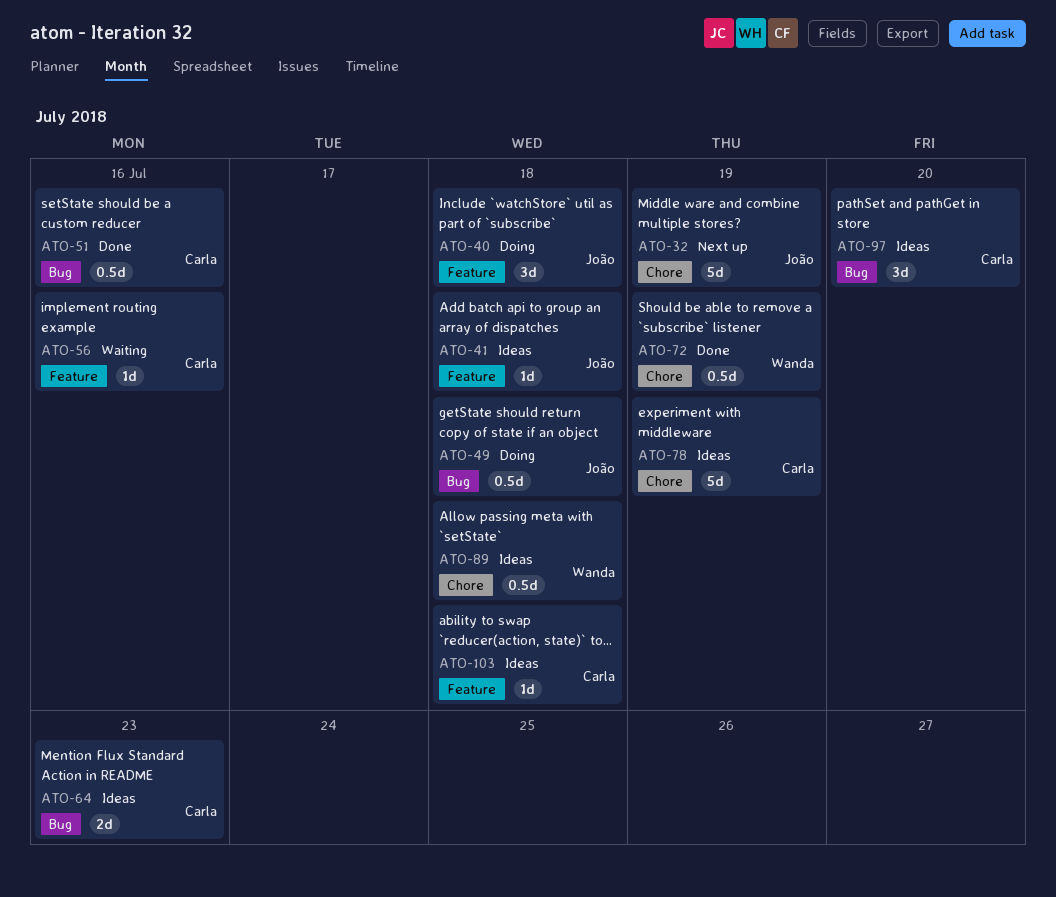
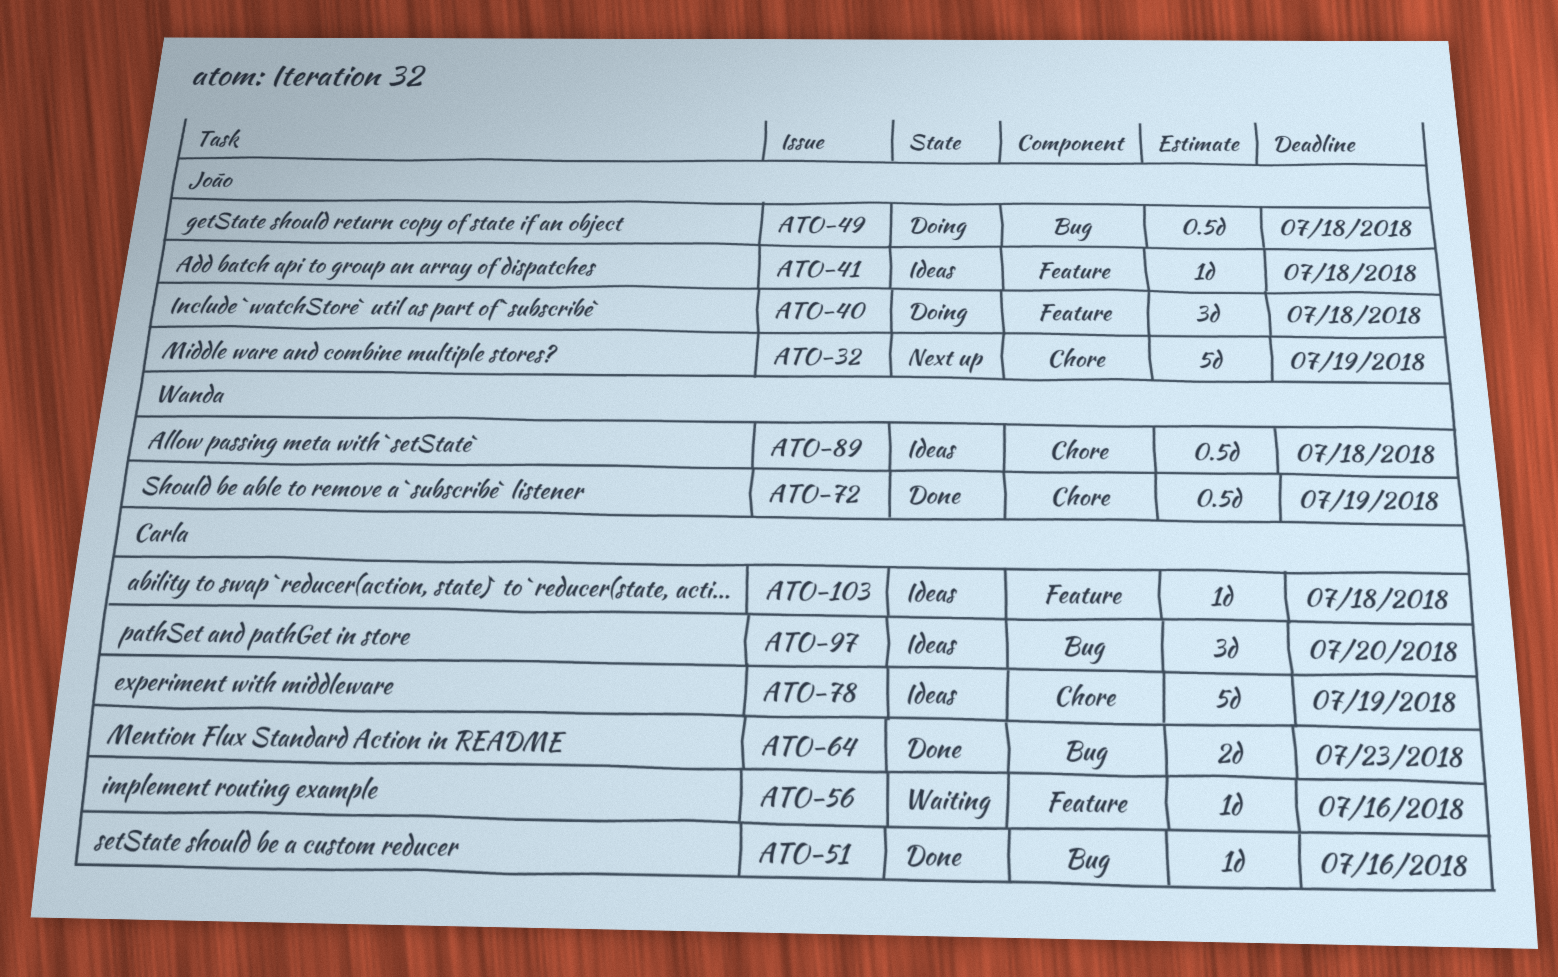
ATO-51, estimate: 0.5d -> 1d
ATO-64, status: Ideas -> Done

